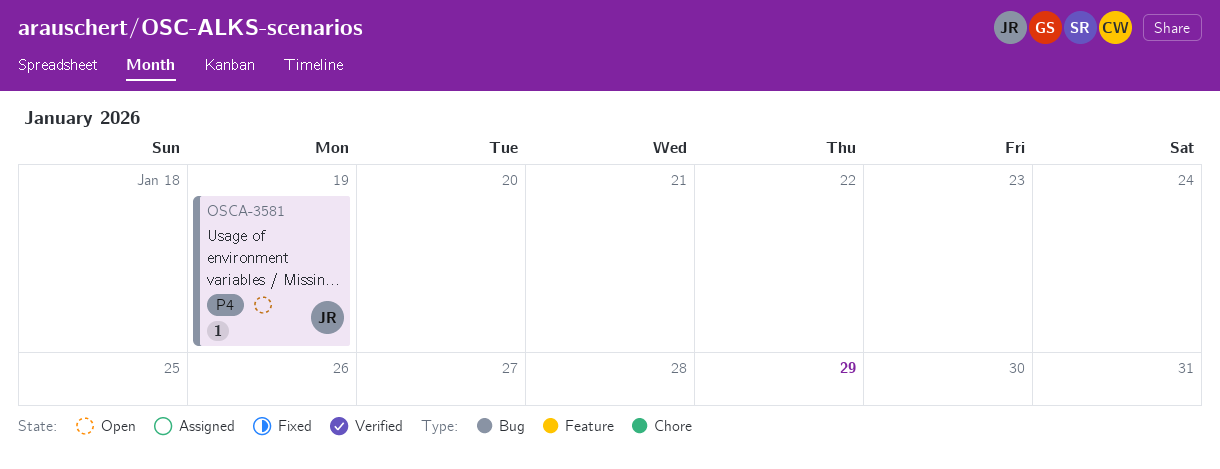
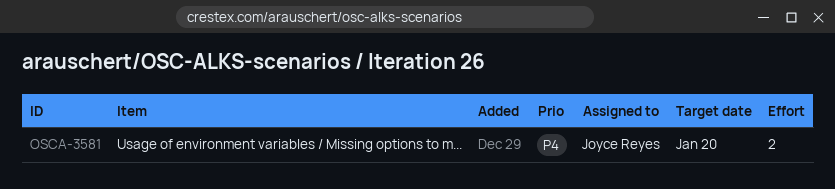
OSCA-3581, estimate: 1 -> 2
OSCA-3581, due: Jan 19 -> Jan 20

